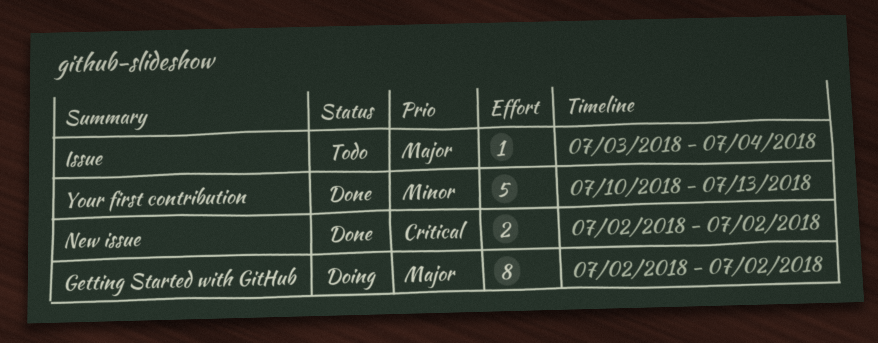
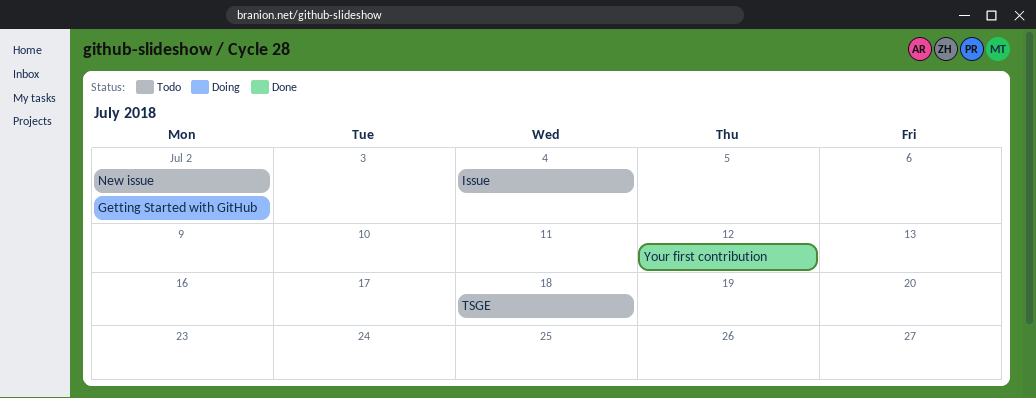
New issue, status: Done -> Todo
TSGE: none -> present
Your first contribution, due: Jul 13 -> Jul 12

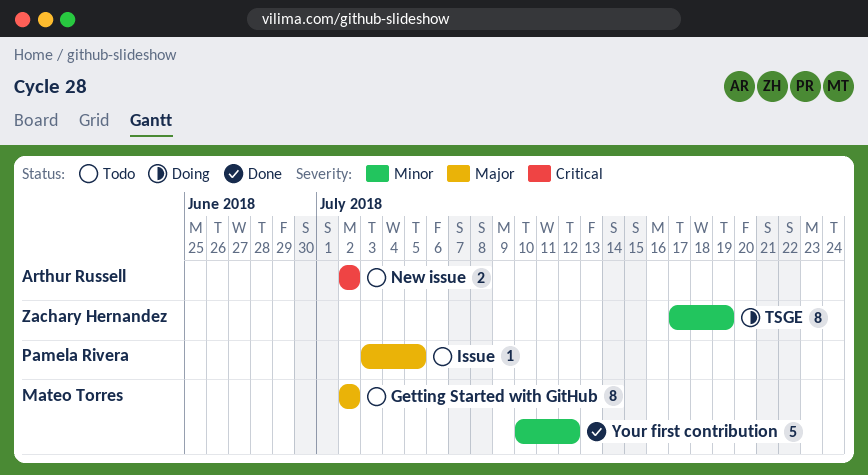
Getting Started with GitHub, status: Doing -> Todo
Issue, due: Jul 4 -> Jul 5
TSGE, status: Todo -> Doing
TSGE, due: Jul 18 -> Jul 19

